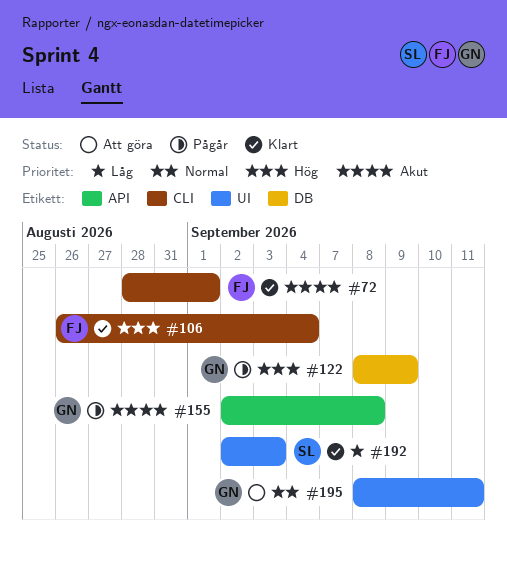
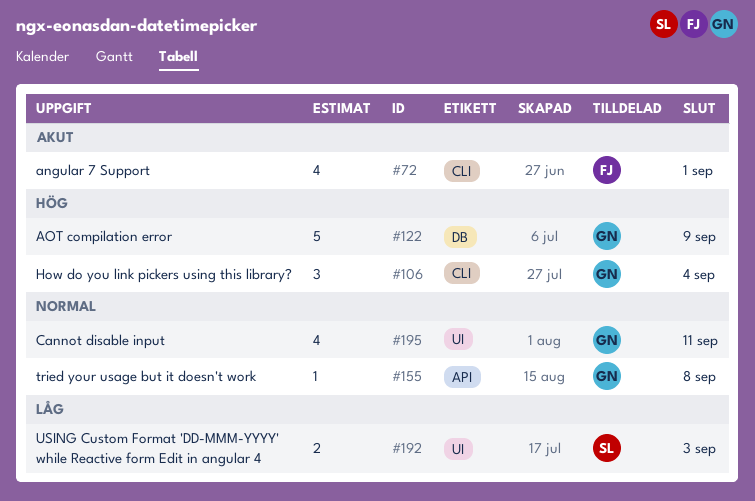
#106, owner: FJ -> GN
#155, priority: Akut -> Normal

